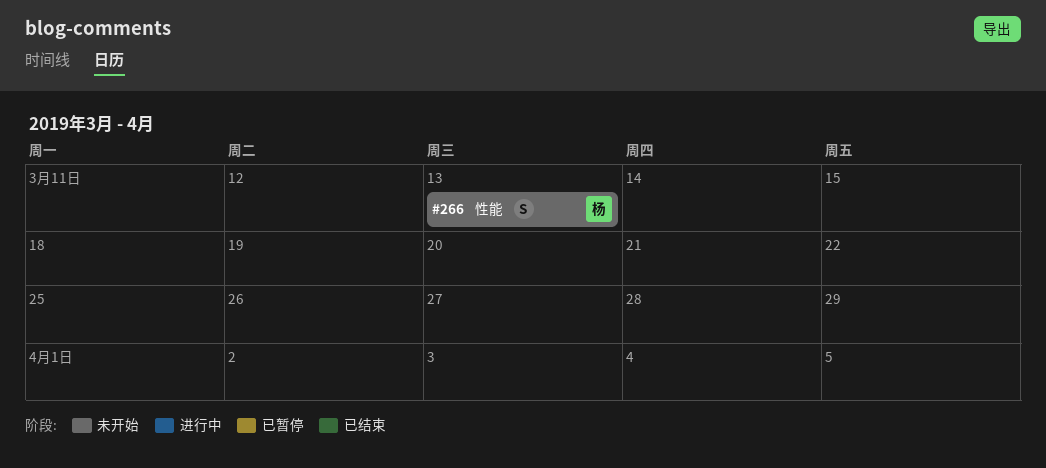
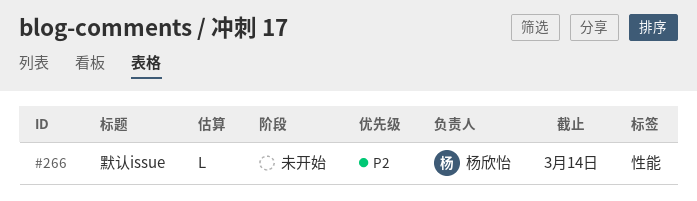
#266, estimate: S -> L
#266, due: Mar 13 -> Mar 14

